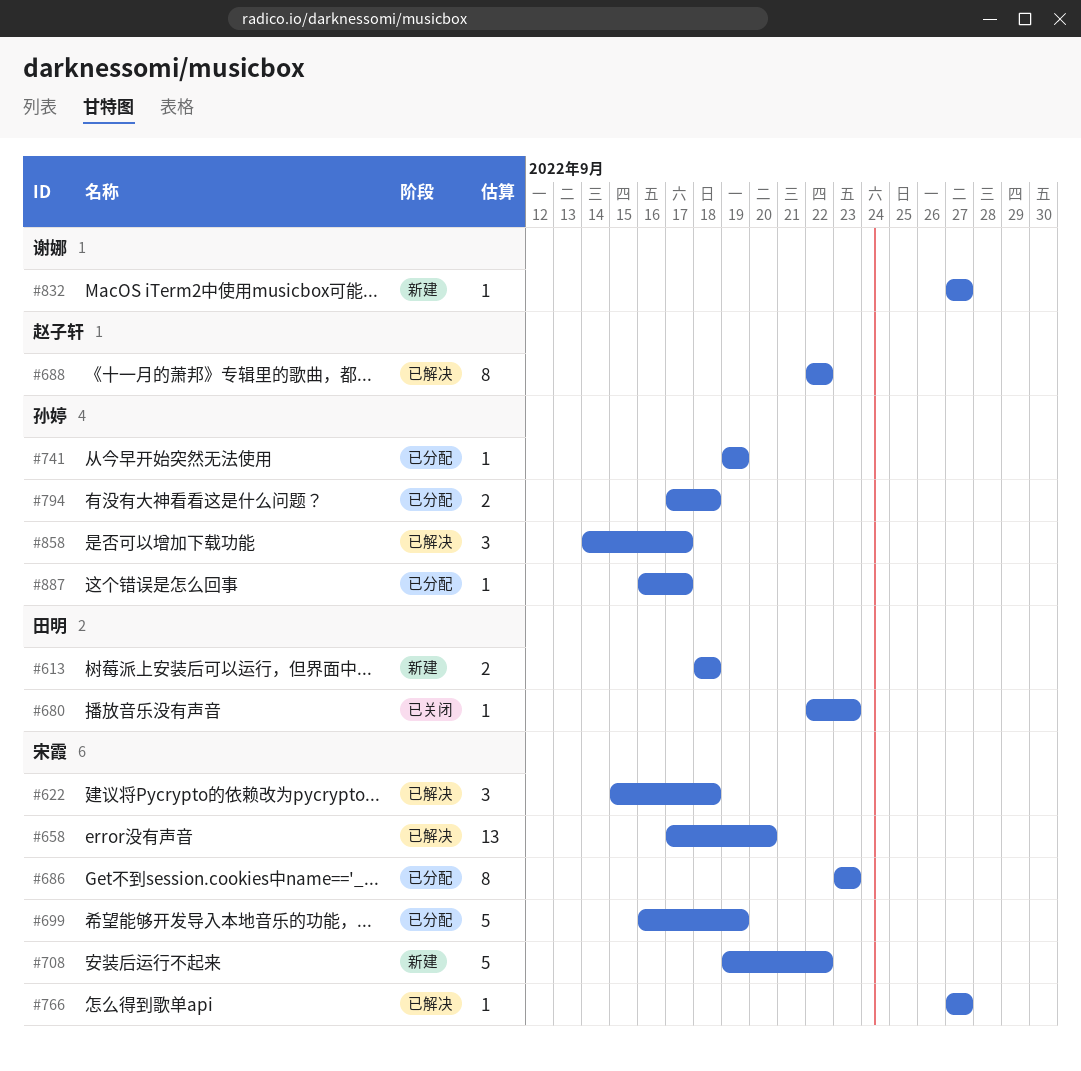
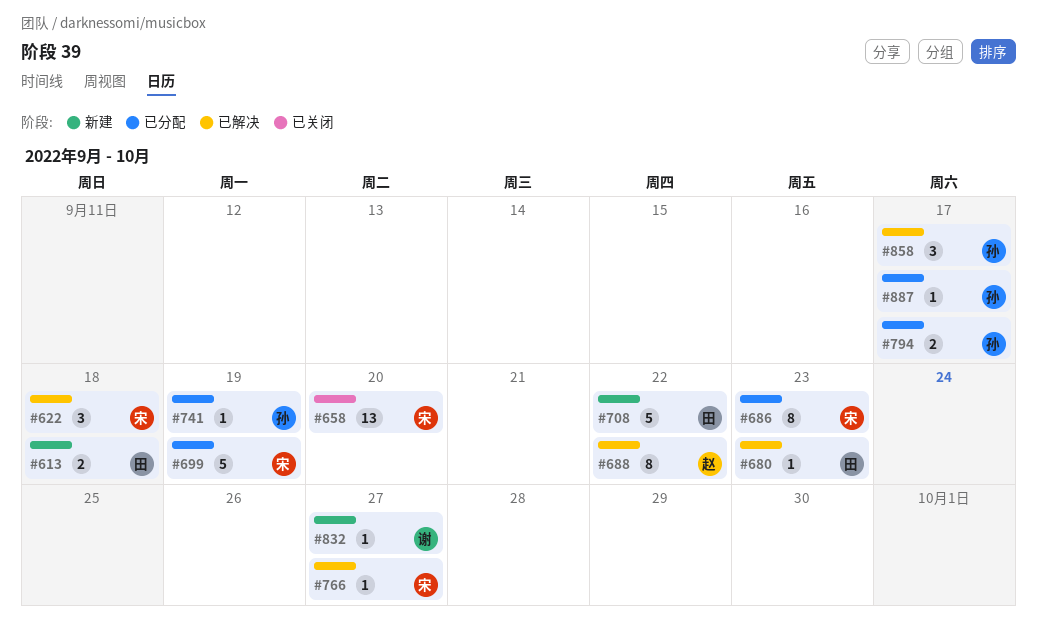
#658, status: 已解决 -> 已关闭
#680, status: 已关闭 -> 已解决
#708, owner: 宋霞 -> 田明
#794, due: Sep 18 -> Sep 17

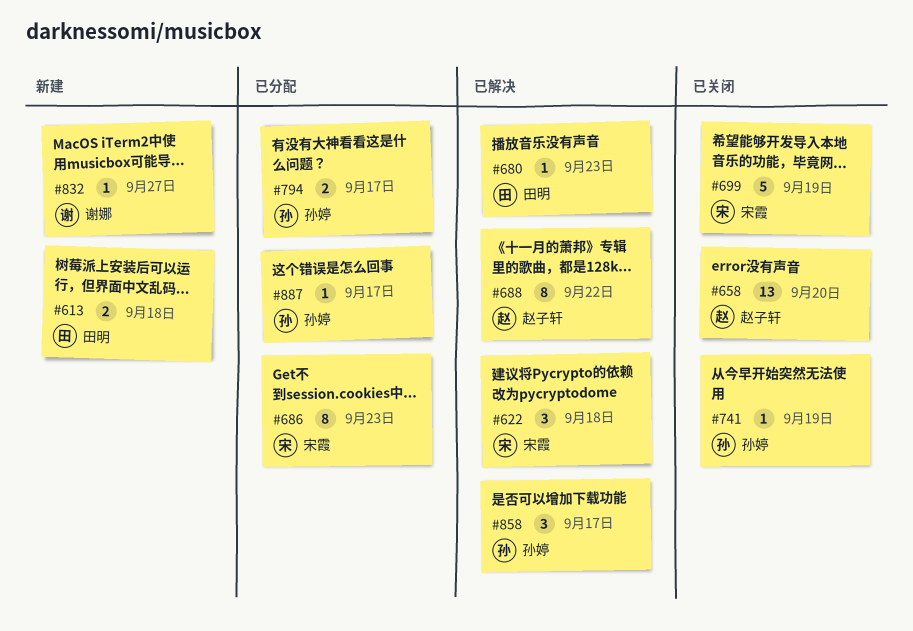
#658, owner: 宋霞 -> 赵子轩
#699, status: 已分配 -> 已关闭
#708: present -> none
#741, status: 已分配 -> 已关闭
#766: present -> none

